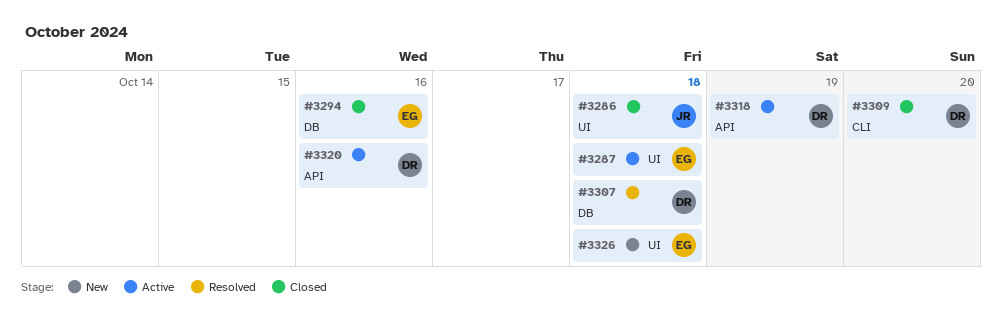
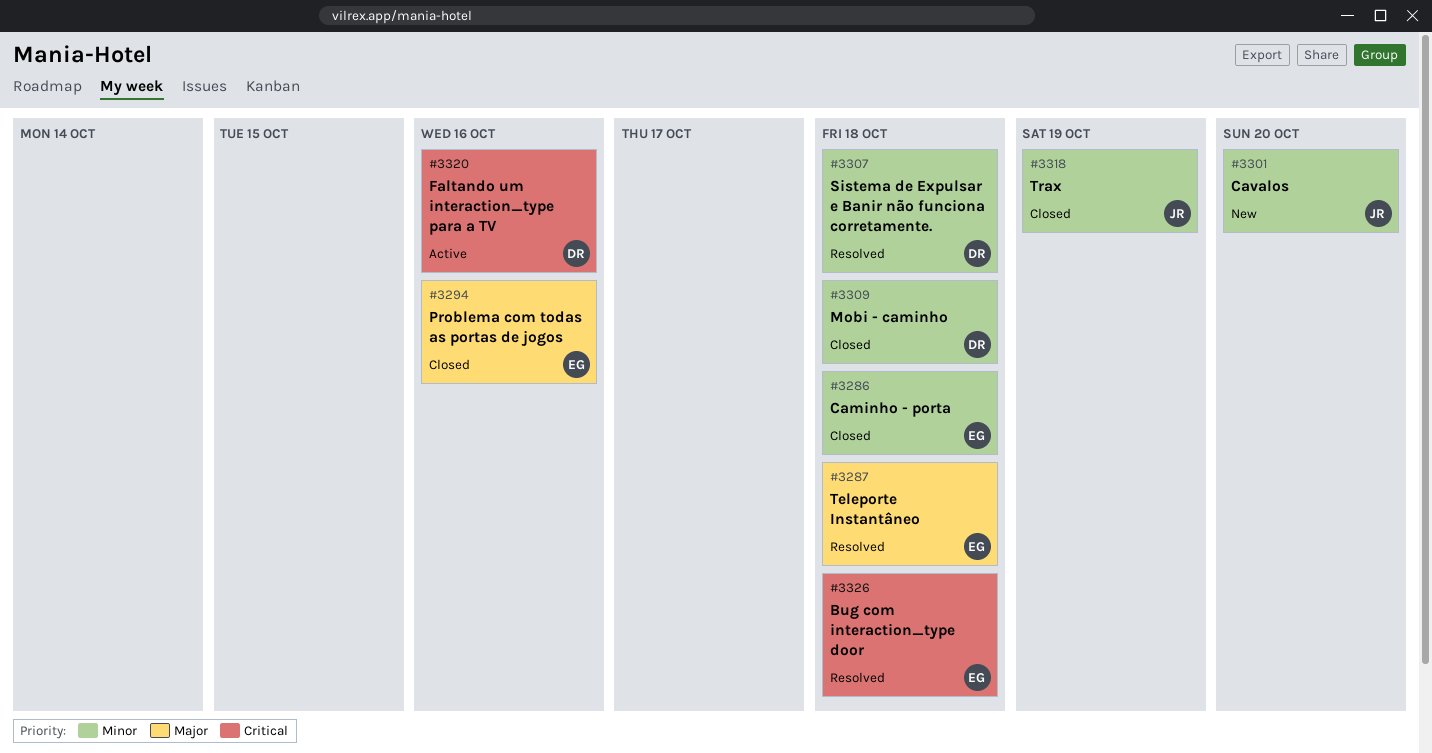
#3286, owner: JR -> EG
#3287, status: Active -> Resolved
#3301: none -> present
#3309, due: Oct 20 -> Oct 18
#3318, status: Active -> Closed
#3318, owner: DR -> JR
#3326, status: New -> Resolved

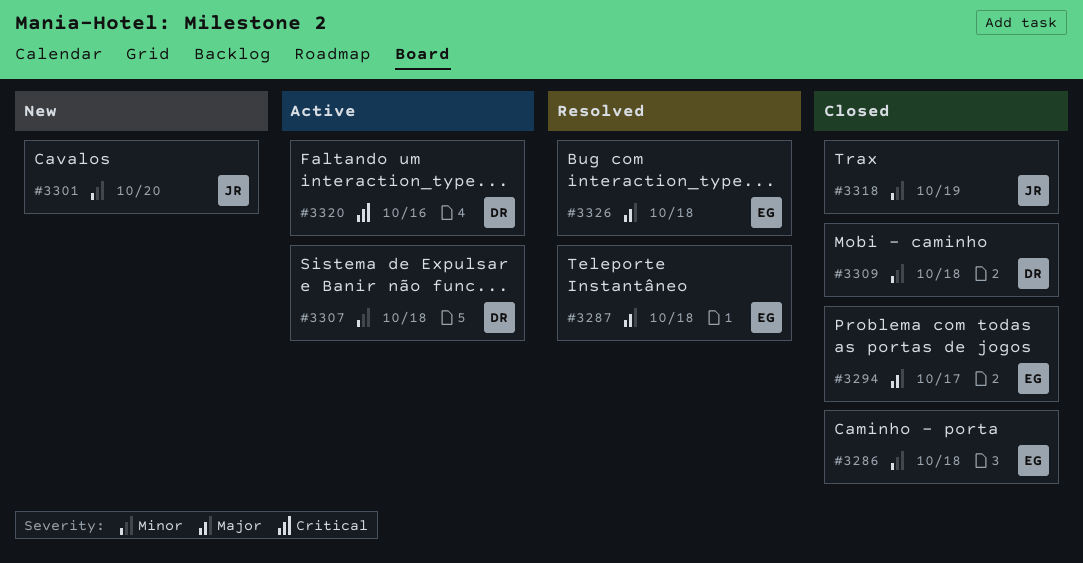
#3294, due: Oct 16 -> Oct 17
#3307, status: Resolved -> Active
#3326, priority: Critical -> Major

